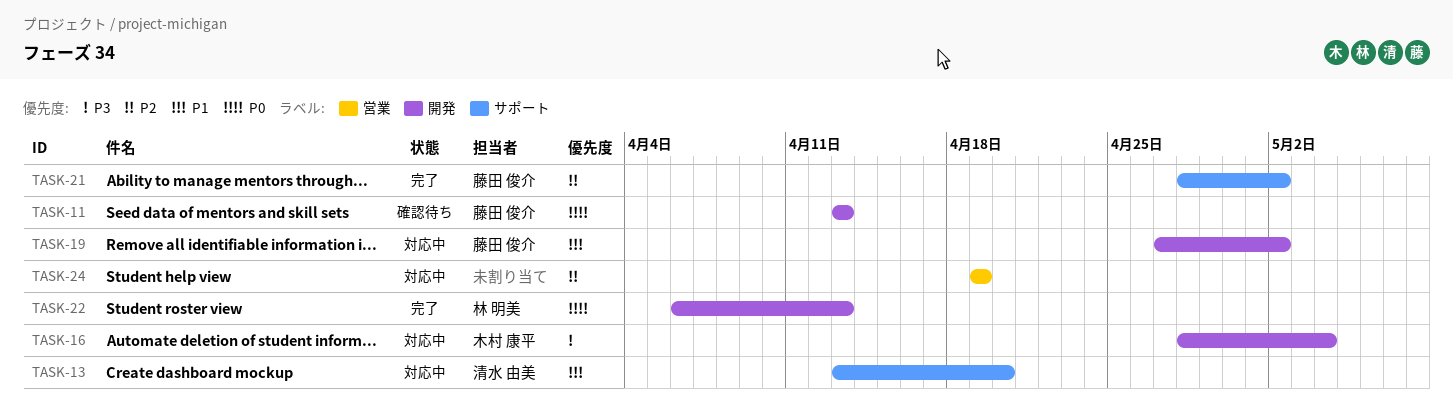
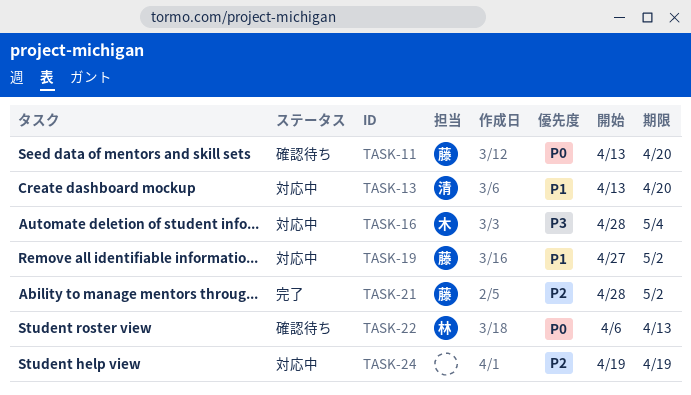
TASK-11, due: Apr 13 -> Apr 20
TASK-22, status: 完了 -> 確認待ち

